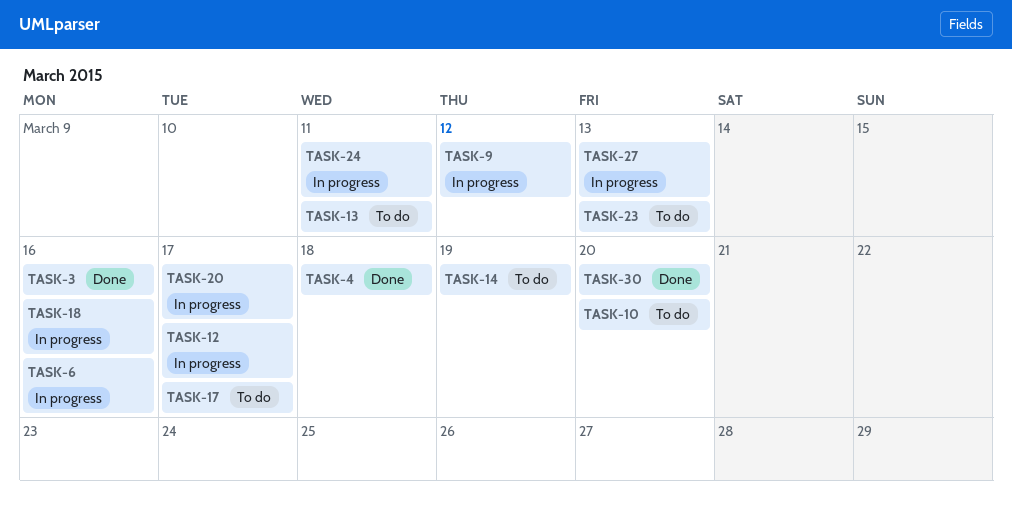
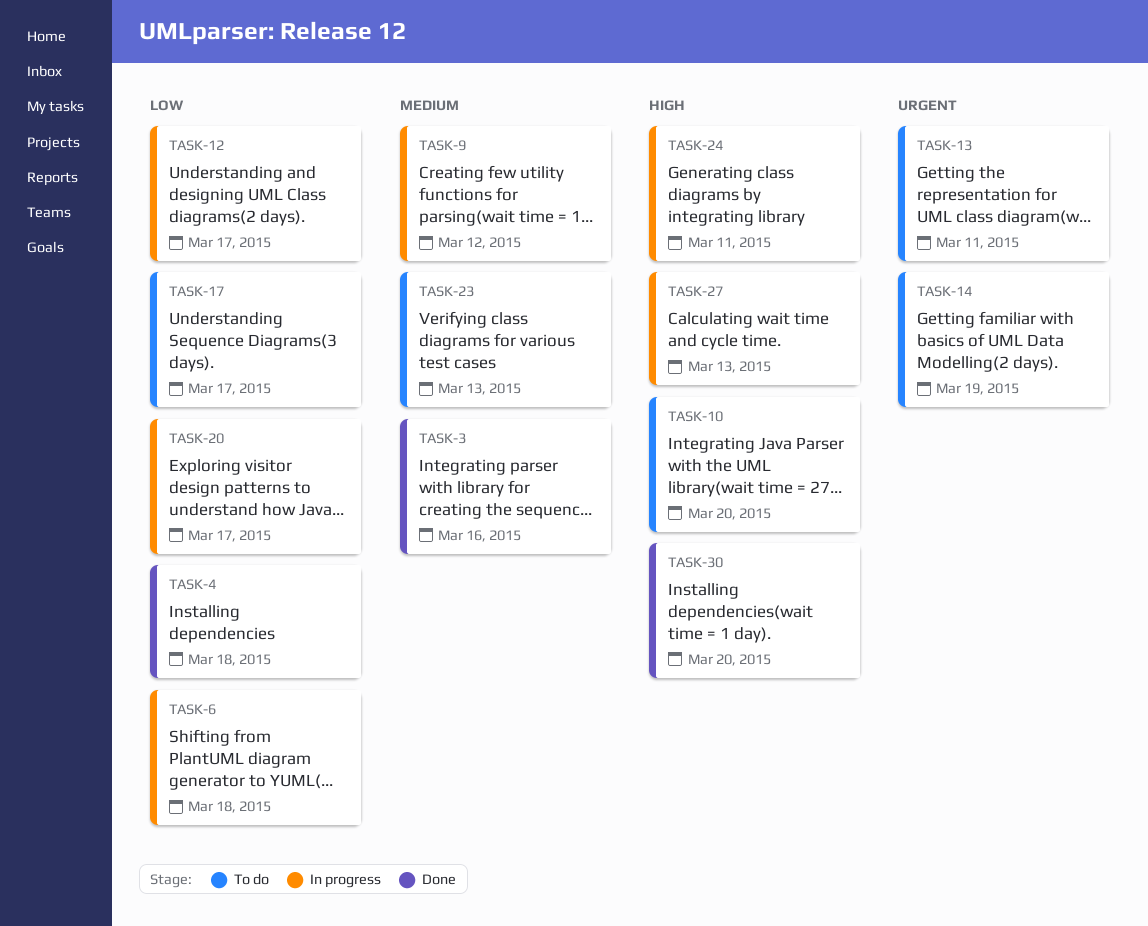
TASK-6, due: Mar 16 -> Mar 18
TASK-18: present -> none

